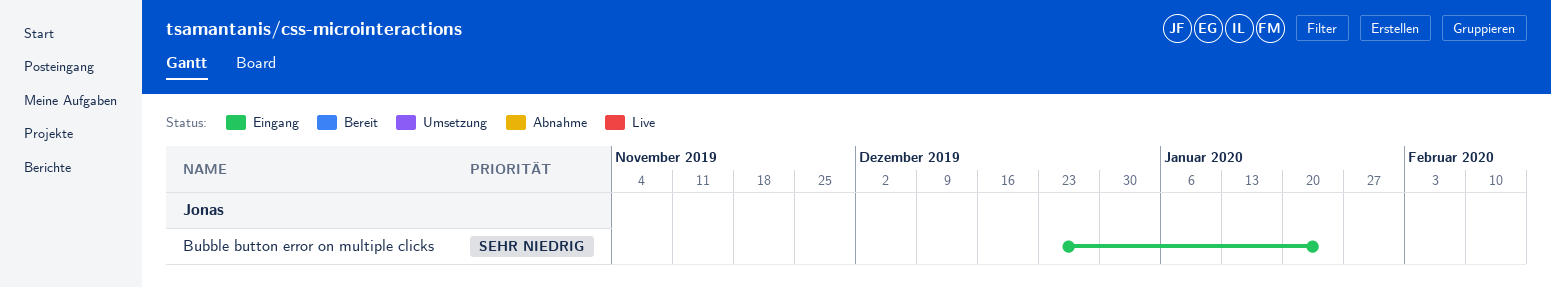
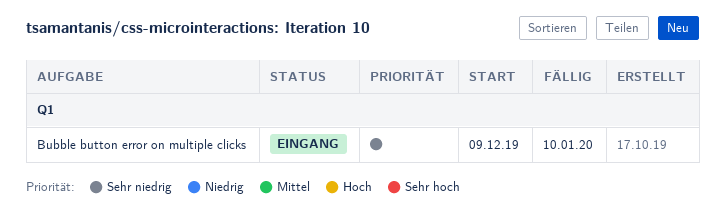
Bubble button error on multiple clicks, start: Dec 23 -> Dec 9
Bubble button error on multiple clicks, due: Jan 24 -> Jan 10

